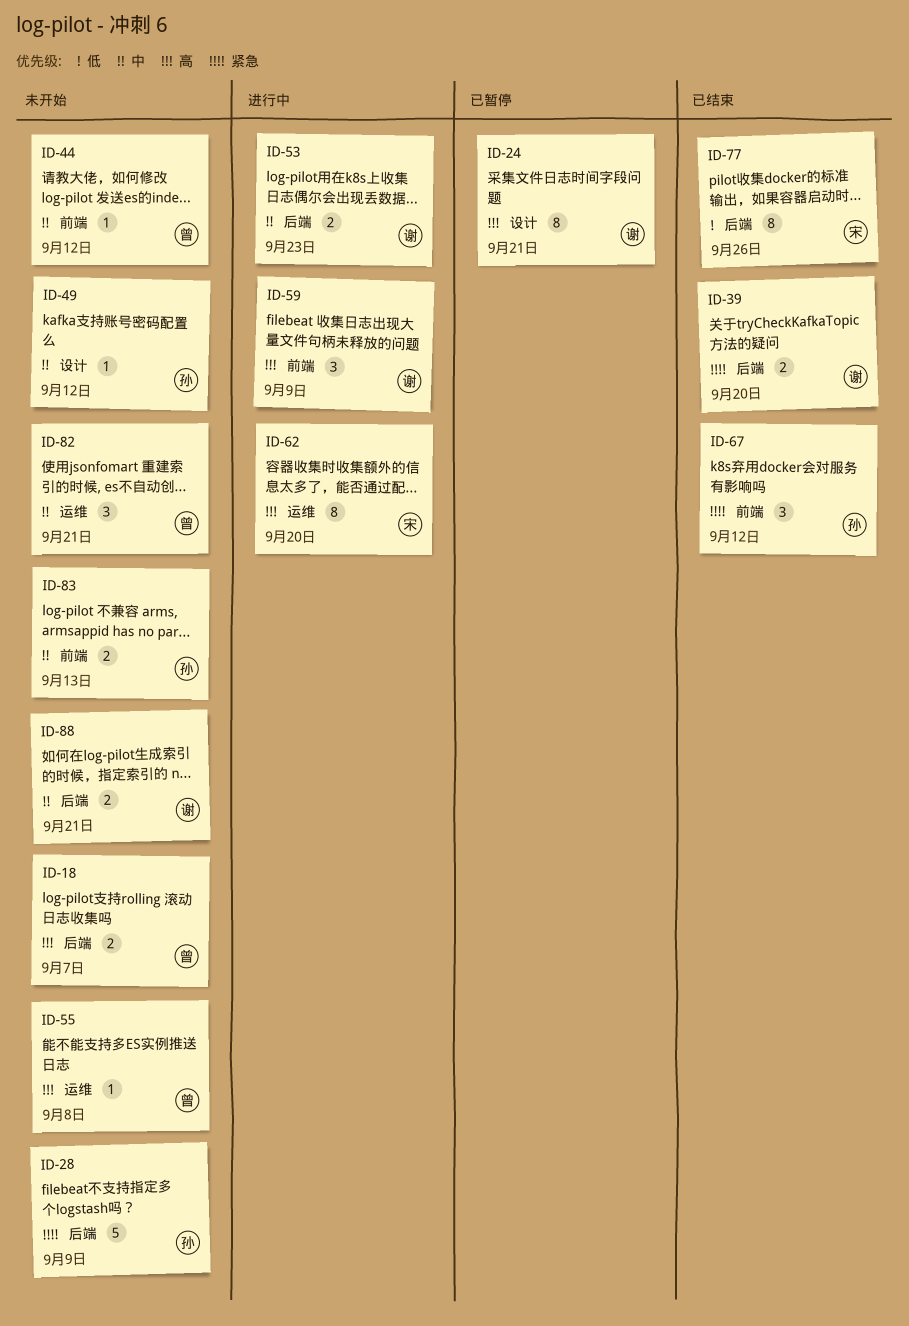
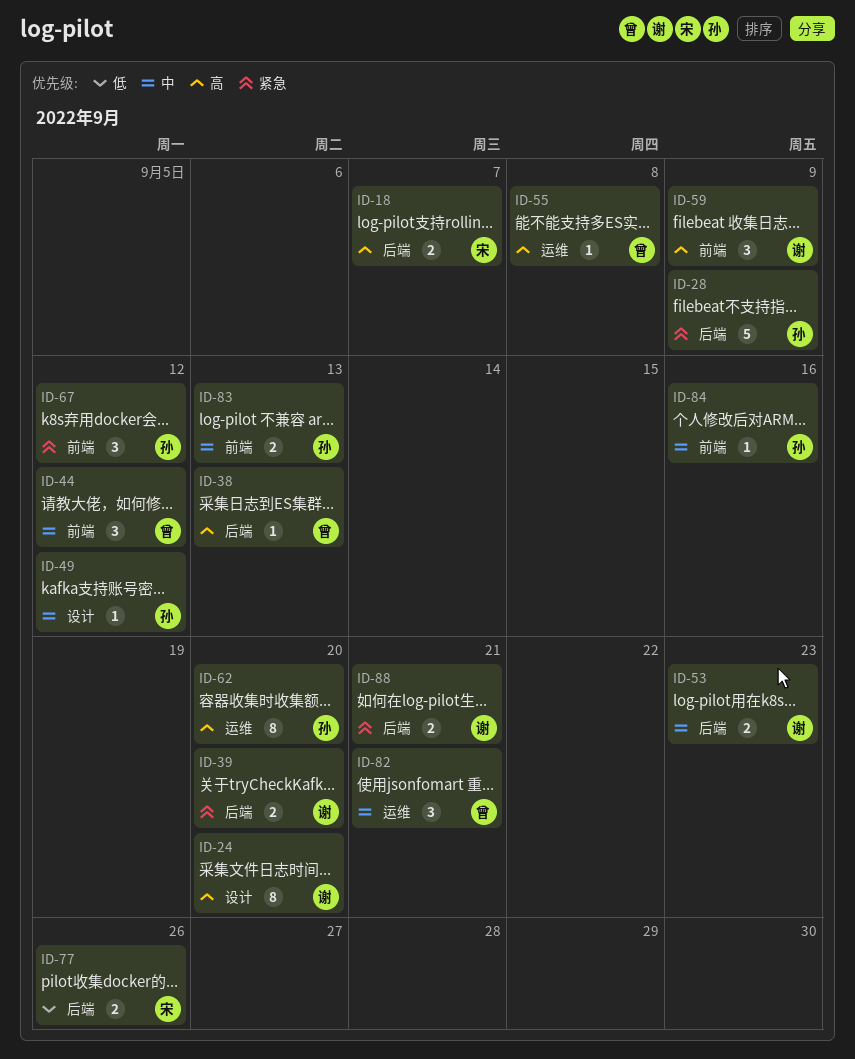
ID-18, owner: 曾 -> 宋
ID-24, due: Sep 21 -> Sep 20
ID-38: none -> present
ID-44, estimate: 1 -> 3
ID-62, owner: 宋 -> 孙
ID-77, estimate: 8 -> 2
ID-84: none -> present
ID-88, priority: 中 -> 紧急

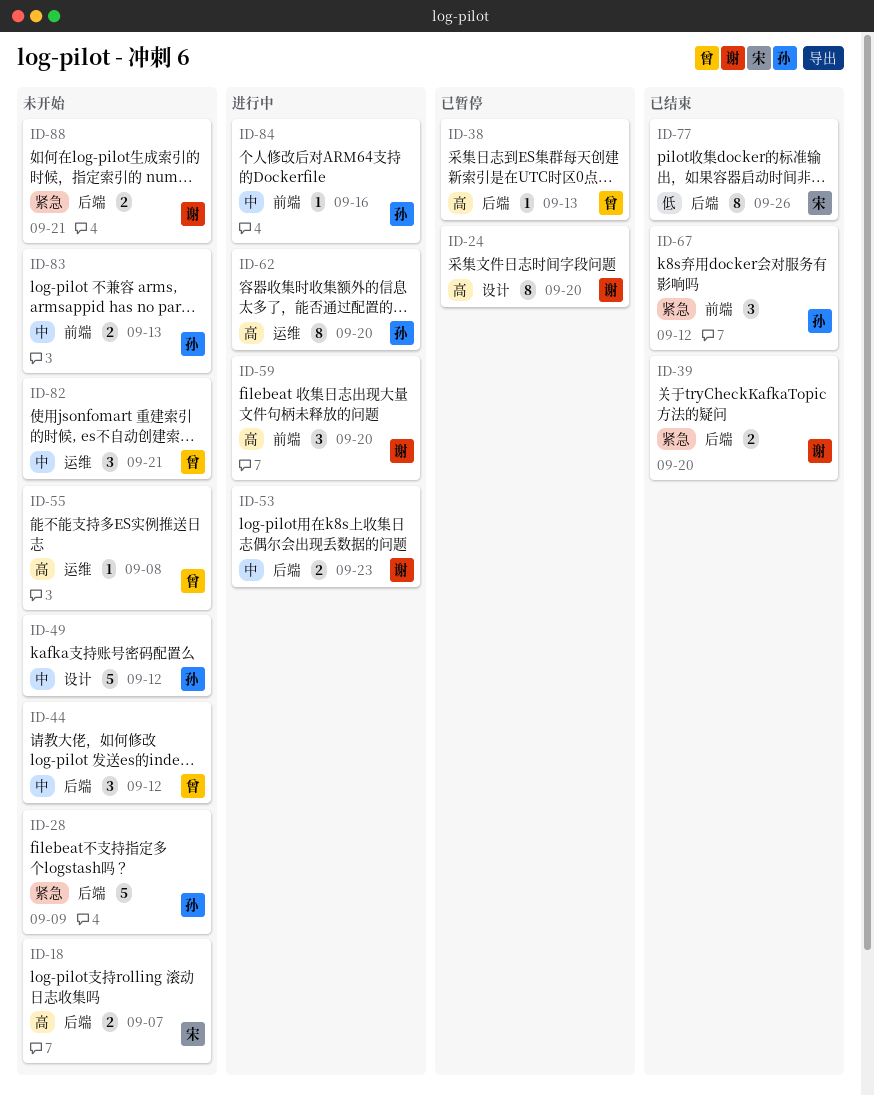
ID-44, label: 前端 -> 后端
ID-49, estimate: 1 -> 5
ID-59, due: Sep 9 -> Sep 20
ID-77, estimate: 2 -> 8

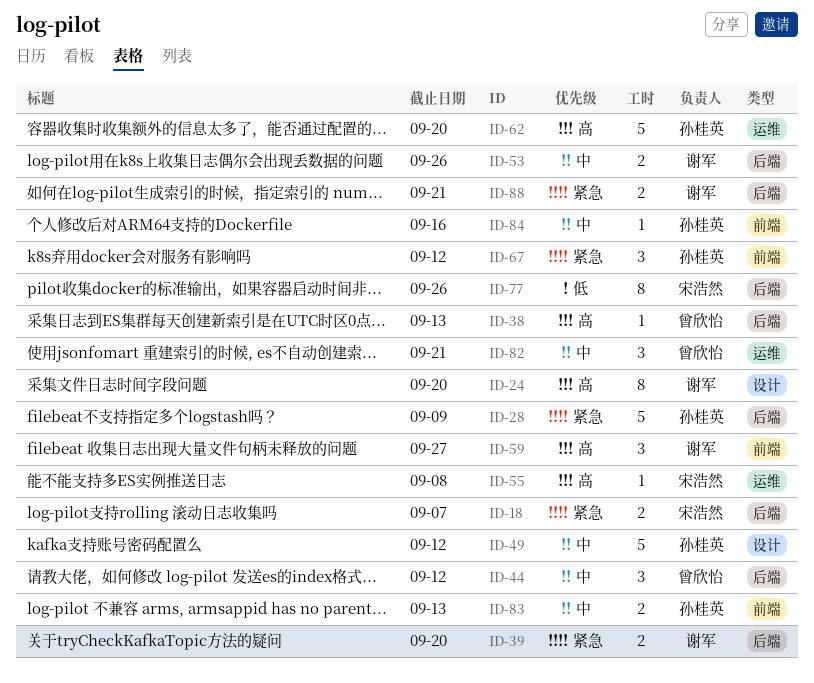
ID-18, priority: 高 -> 紧急
ID-53, due: Sep 23 -> Sep 26
ID-55, owner: 曾欣怡 -> 宋浩然
ID-59, due: Sep 20 -> Sep 27
ID-62, estimate: 8 -> 5

